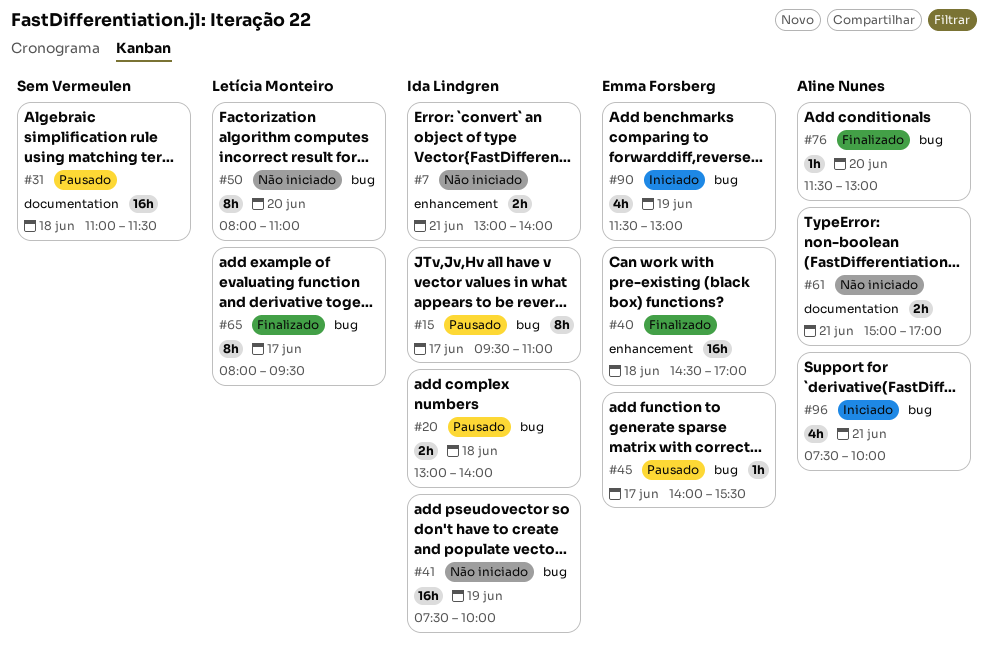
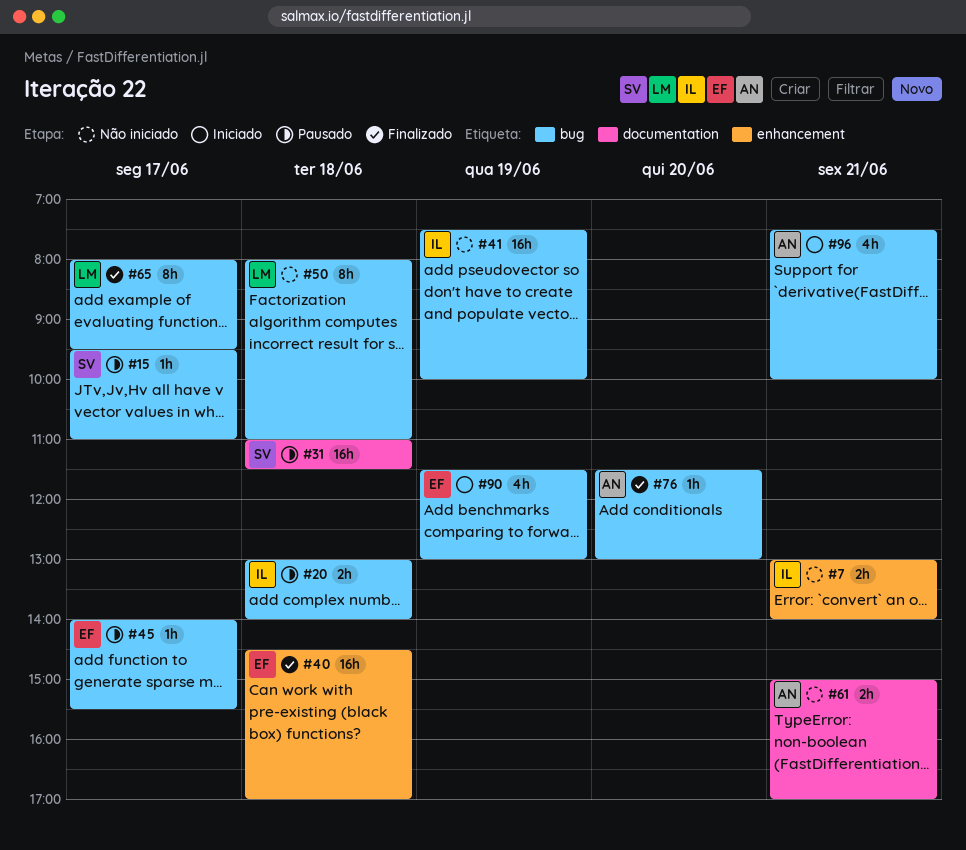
#15, owner: Ida Lindgren -> Sem Vermeulen
#15, estimate: 8h -> 1h
#50, day: Jun 20 -> Jun 18

